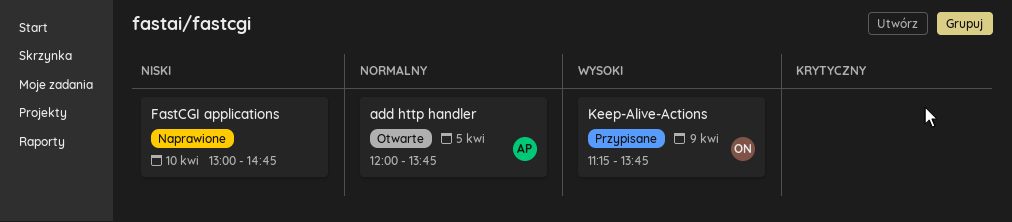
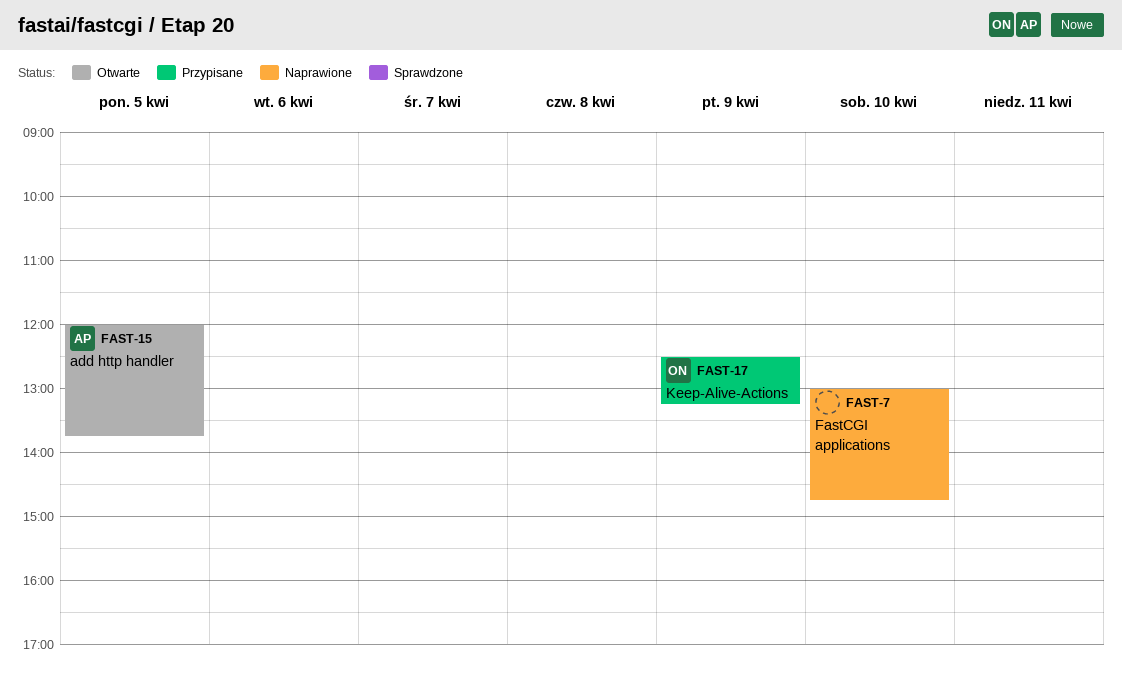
Keep-Alive-Actions, begins: 11:15 -> 12:30
Keep-Alive-Actions, ends: 13:45 -> 13:15

